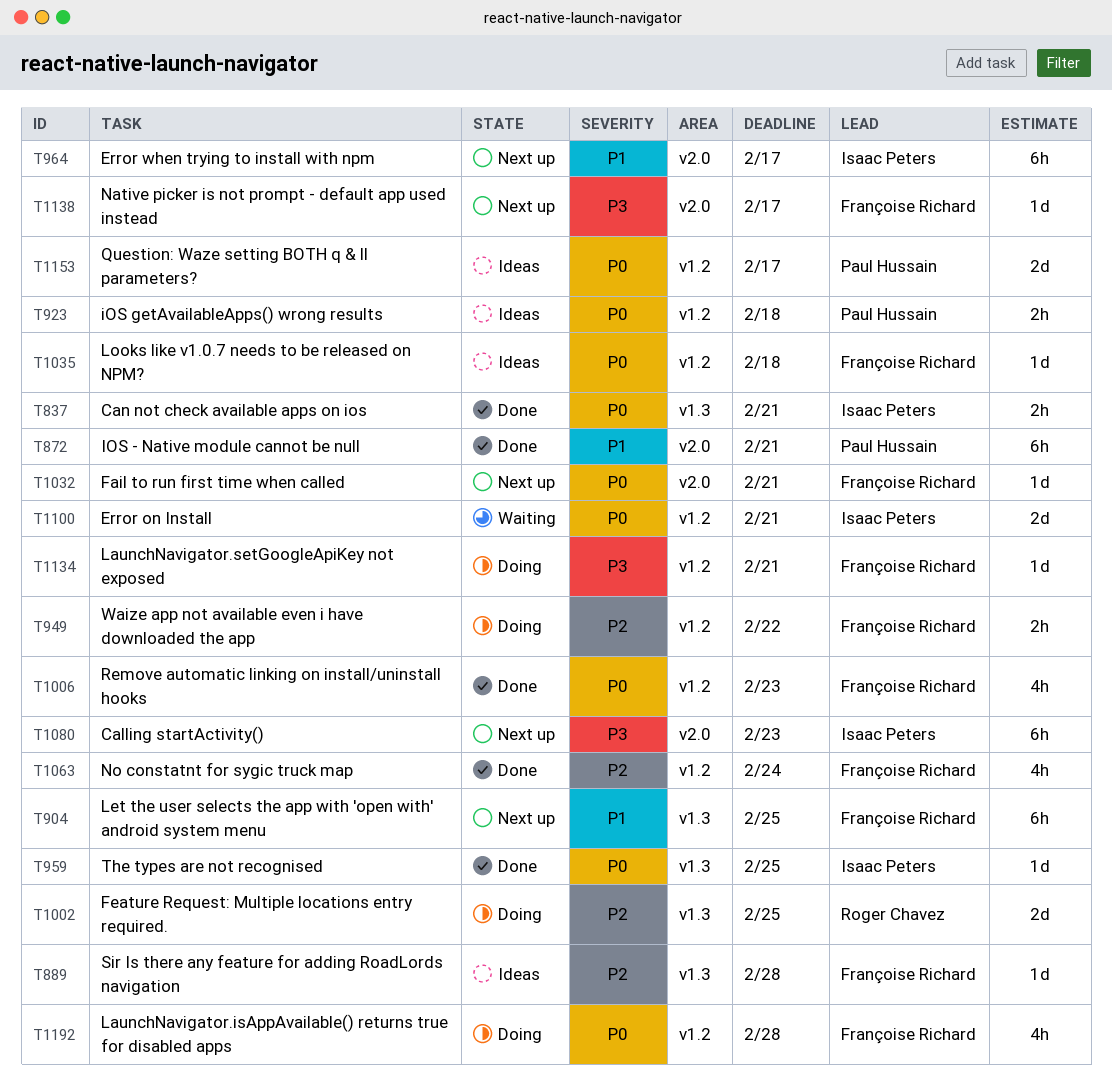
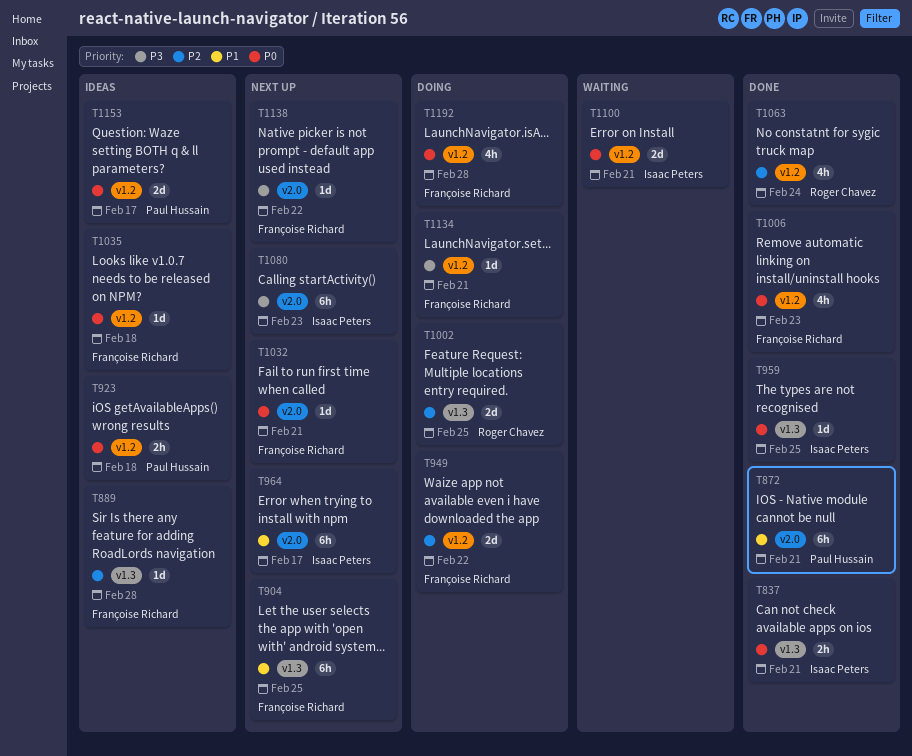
T949, estimate: 2h -> 2d
T1063, owner: Françoise Richard -> Roger Chavez
T1138, due: Feb 17 -> Feb 22

